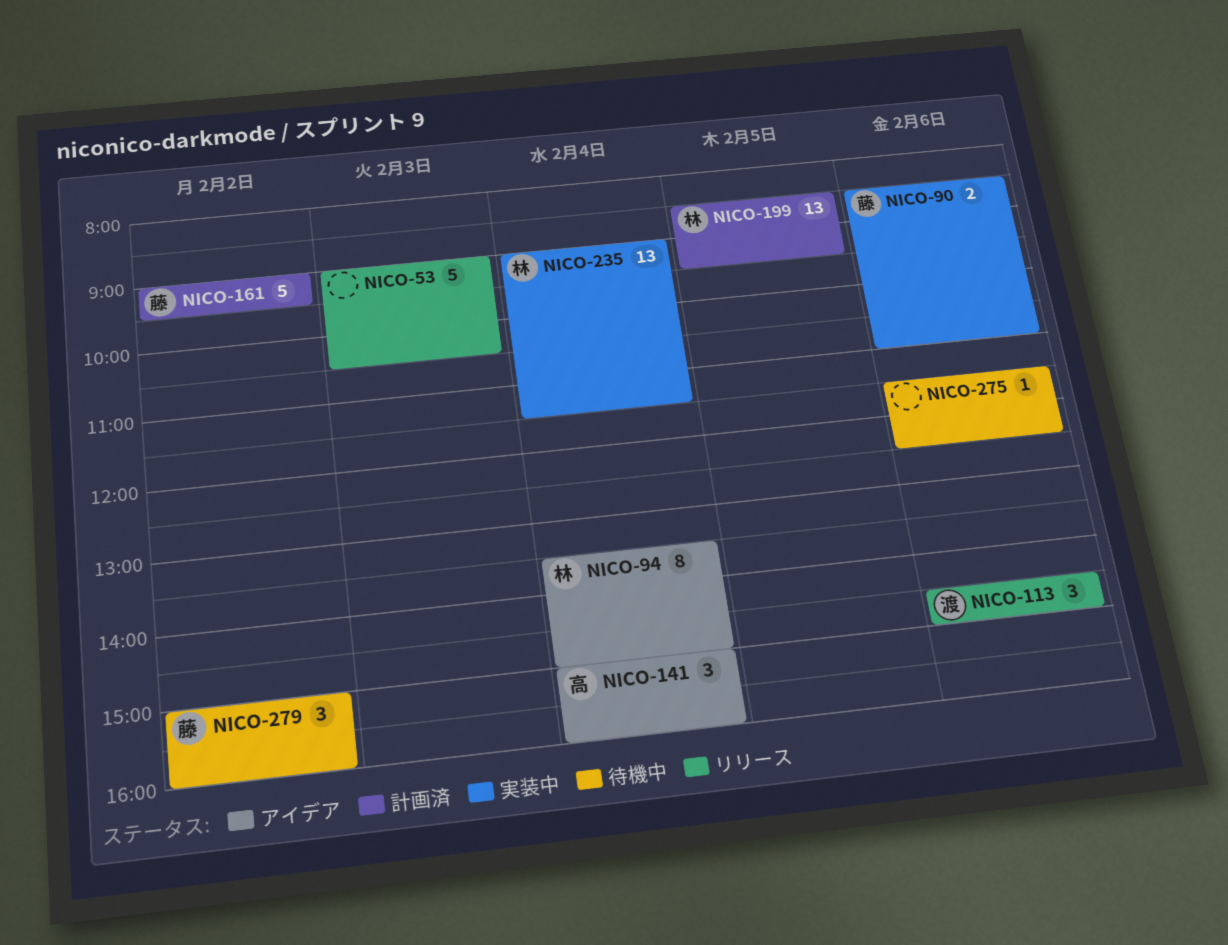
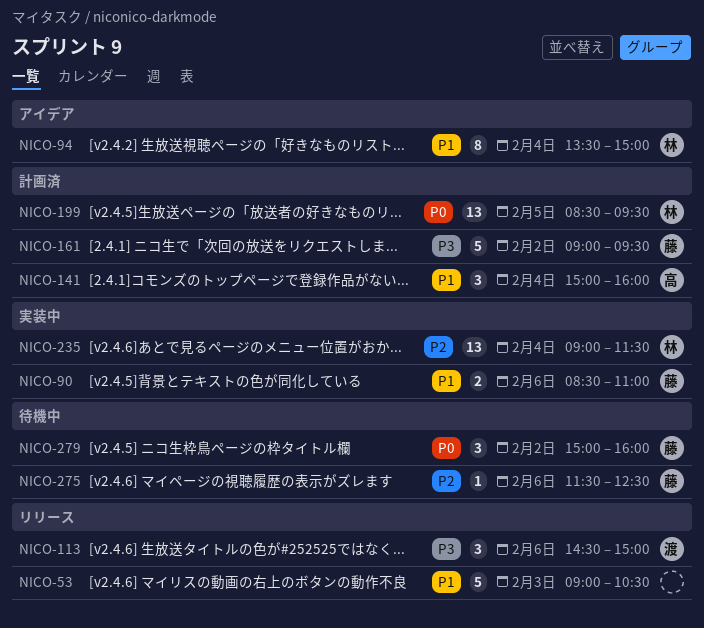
NICO-141, status: アイデア -> 計画済
NICO-275, owner: none -> 藤

